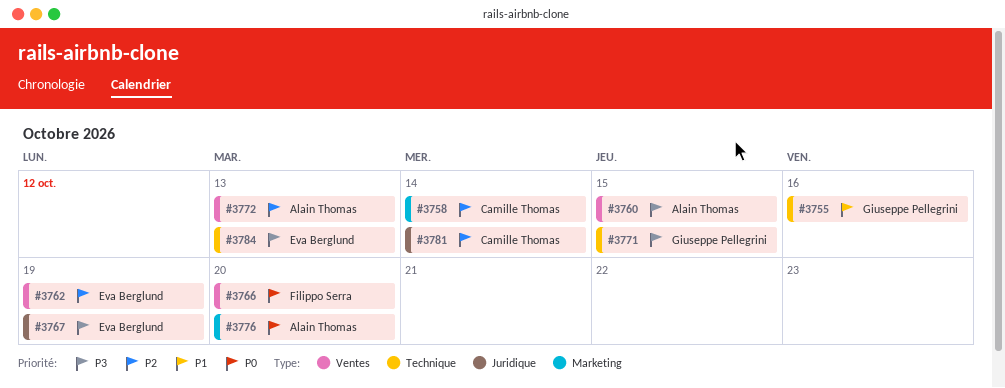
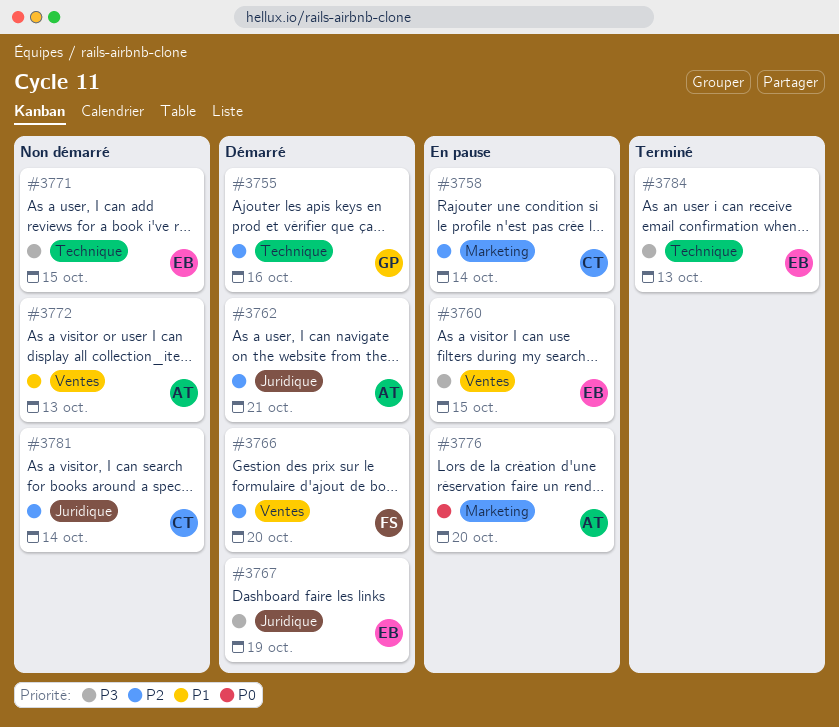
#3755, priority: P1 -> P2
#3760, owner: Alain Thomas -> Eva Berglund
#3762, owner: Eva Berglund -> Alain Thomas
#3762, label: Ventes -> Juridique
#3762, due: Oct 19 -> Oct 21
#3766, priority: P0 -> P2
#3771, owner: Giuseppe Pellegrini -> Eva Berglund
#3772, priority: P2 -> P1

